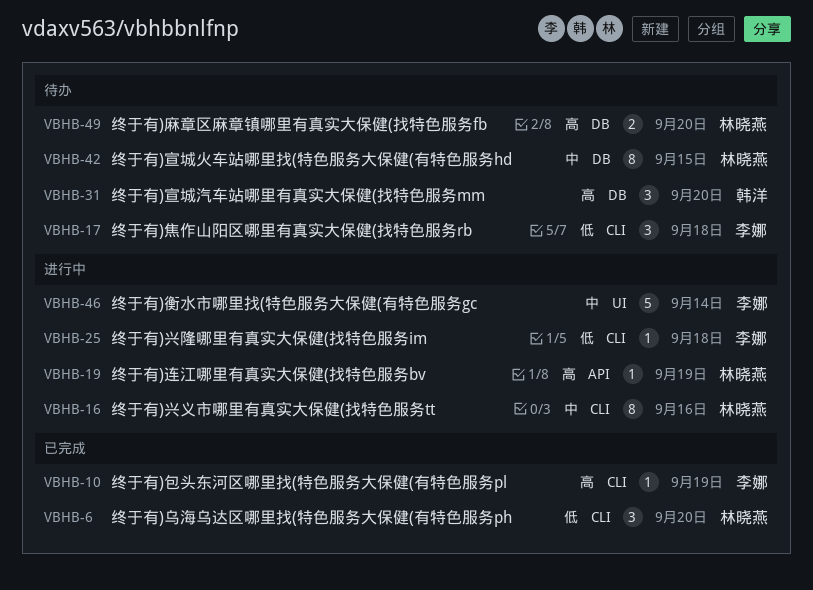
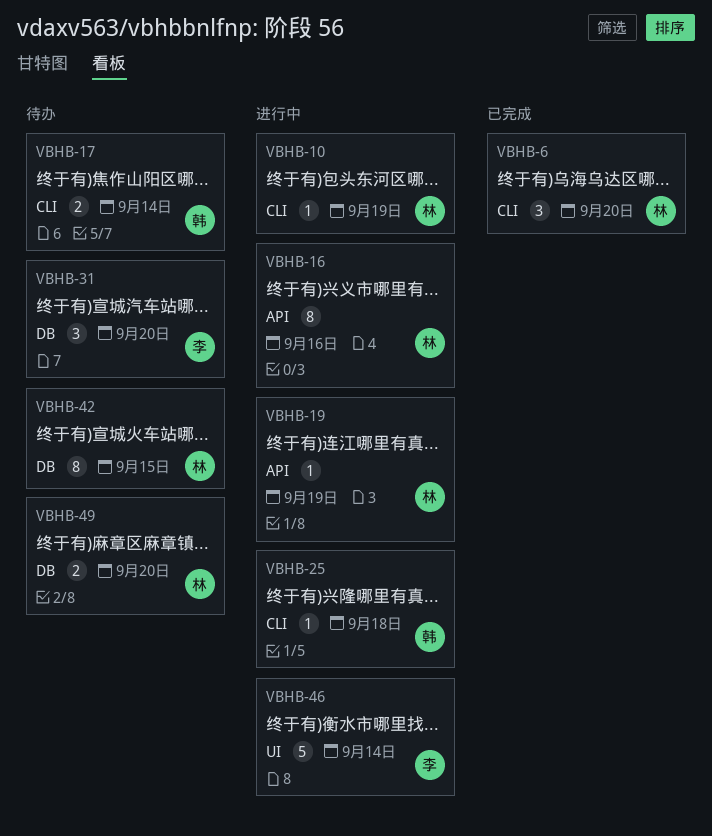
VBHB-10, status: 已完成 -> 进行中
VBHB-10, owner: 李娜 -> 林晓燕
VBHB-16, label: CLI -> API
VBHB-17, owner: 李娜 -> 韩洋
VBHB-17, estimate: 3 -> 2
VBHB-17, due: Sep 18 -> Sep 14
VBHB-25, owner: 李娜 -> 韩洋
VBHB-31, owner: 韩洋 -> 李娜

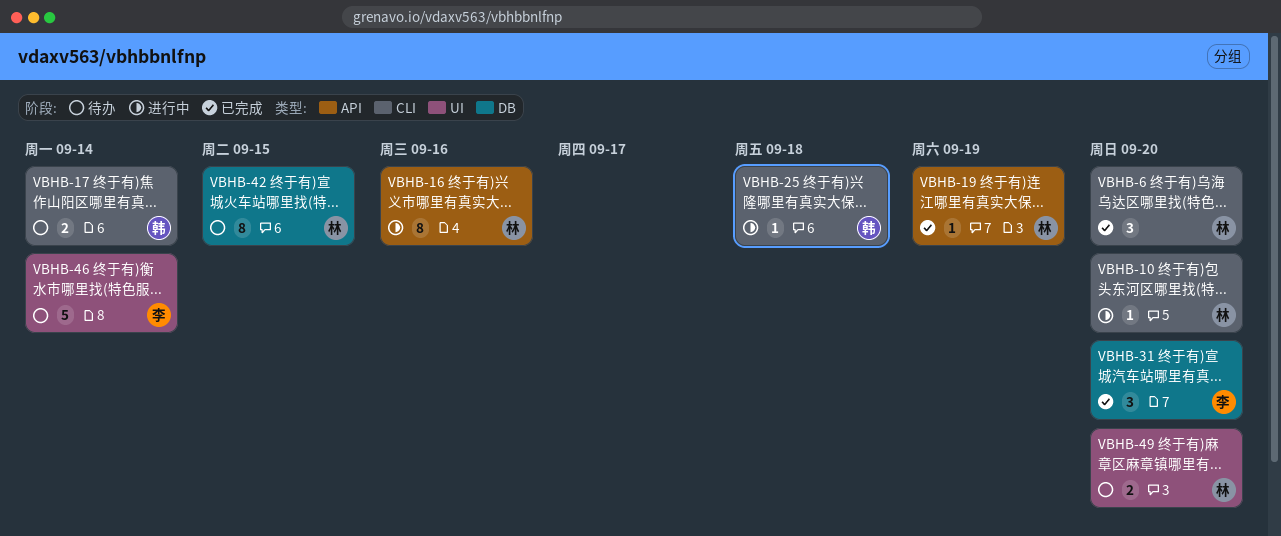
VBHB-10, due: Sep 19 -> Sep 20
VBHB-19, status: 进行中 -> 已完成
VBHB-31, status: 待办 -> 已完成
VBHB-46, status: 进行中 -> 待办
VBHB-49, label: DB -> UI

